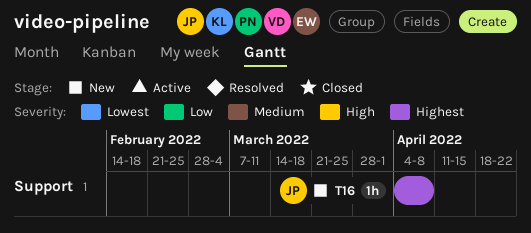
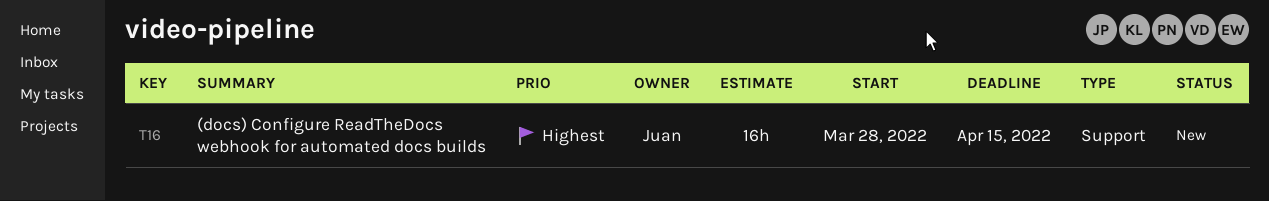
T16, estimate: 1h -> 16h
T16, start: Apr 4 -> Mar 28
T16, due: Apr 8 -> Apr 15

